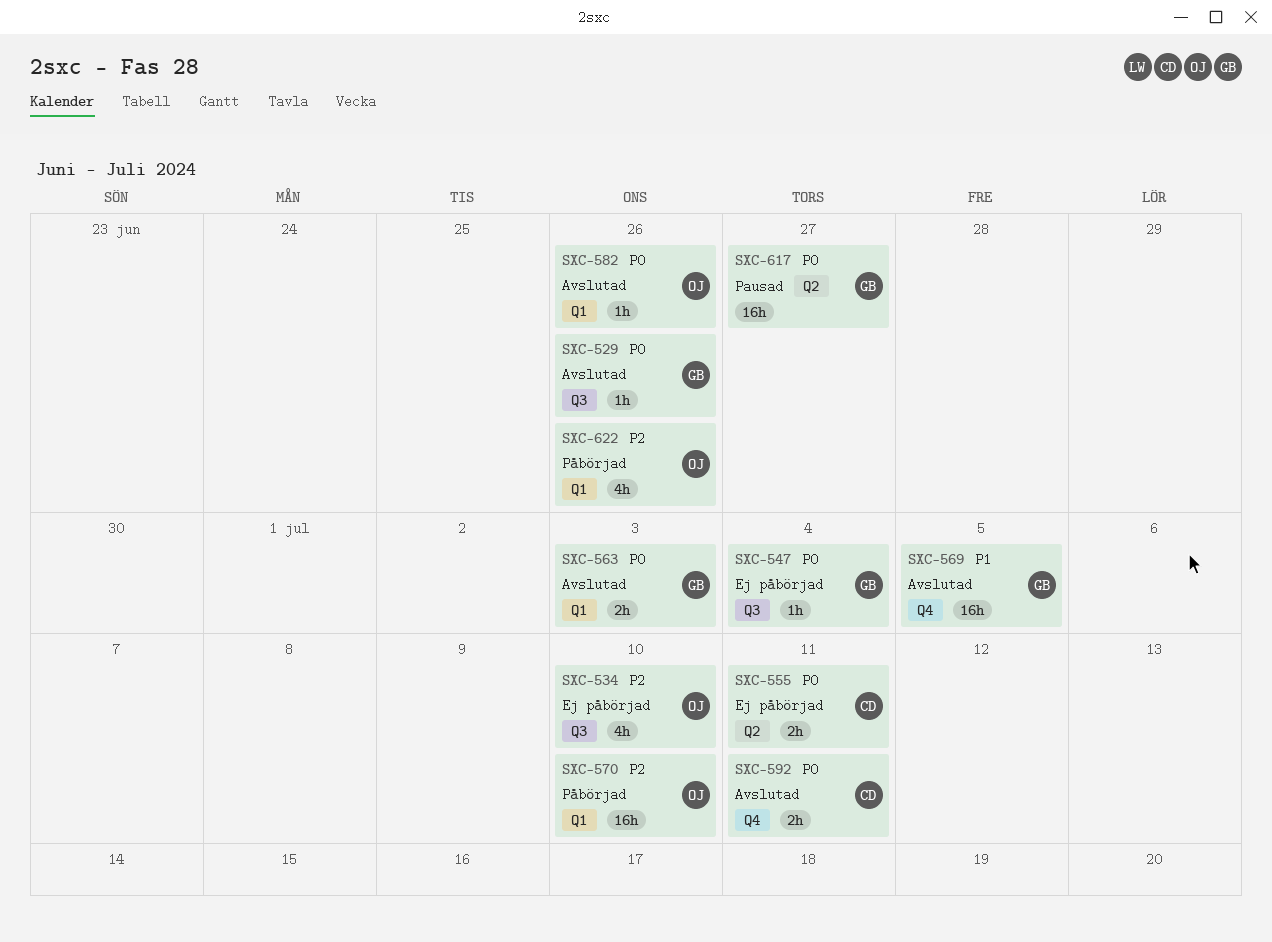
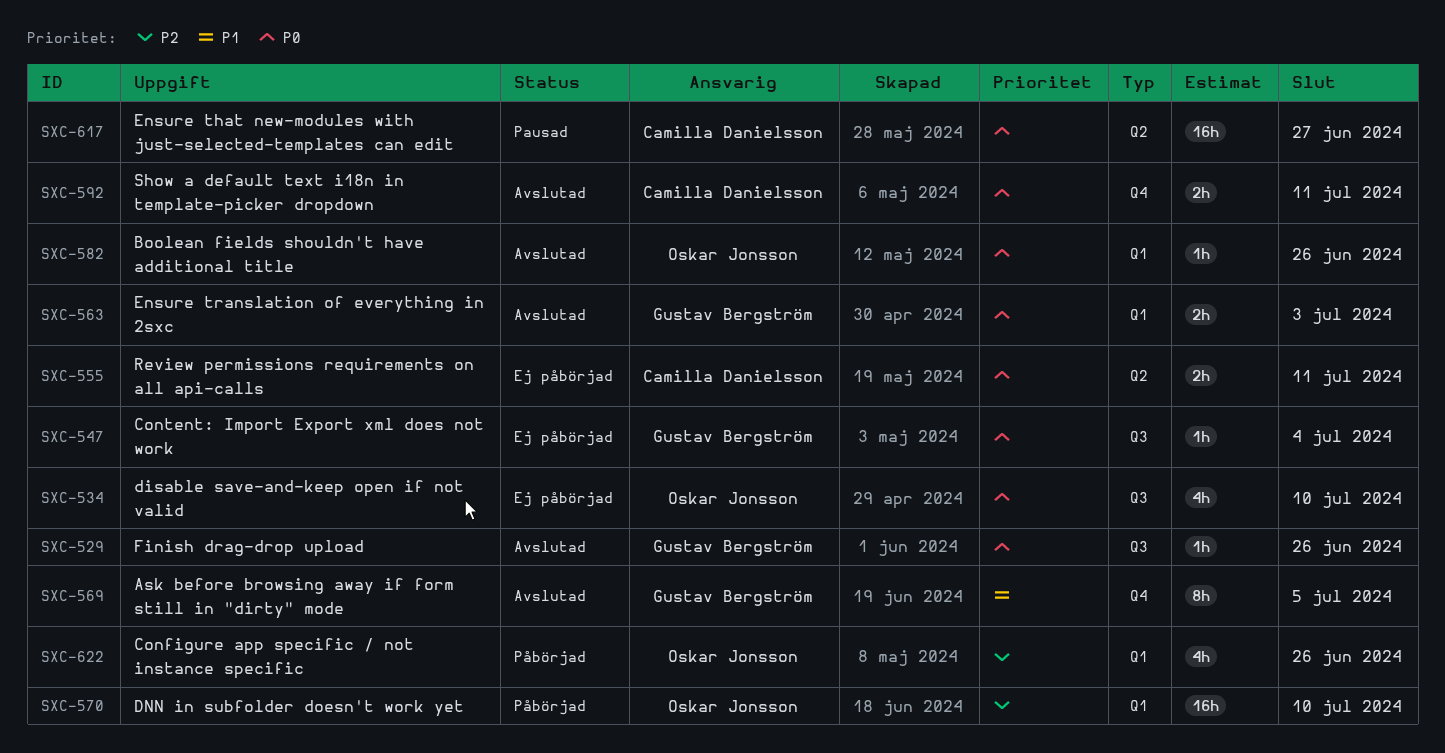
SXC-534, priority: P2 -> P0
SXC-569, estimate: 16h -> 8h
SXC-617, owner: Gustav Bergström -> Camilla Danielsson

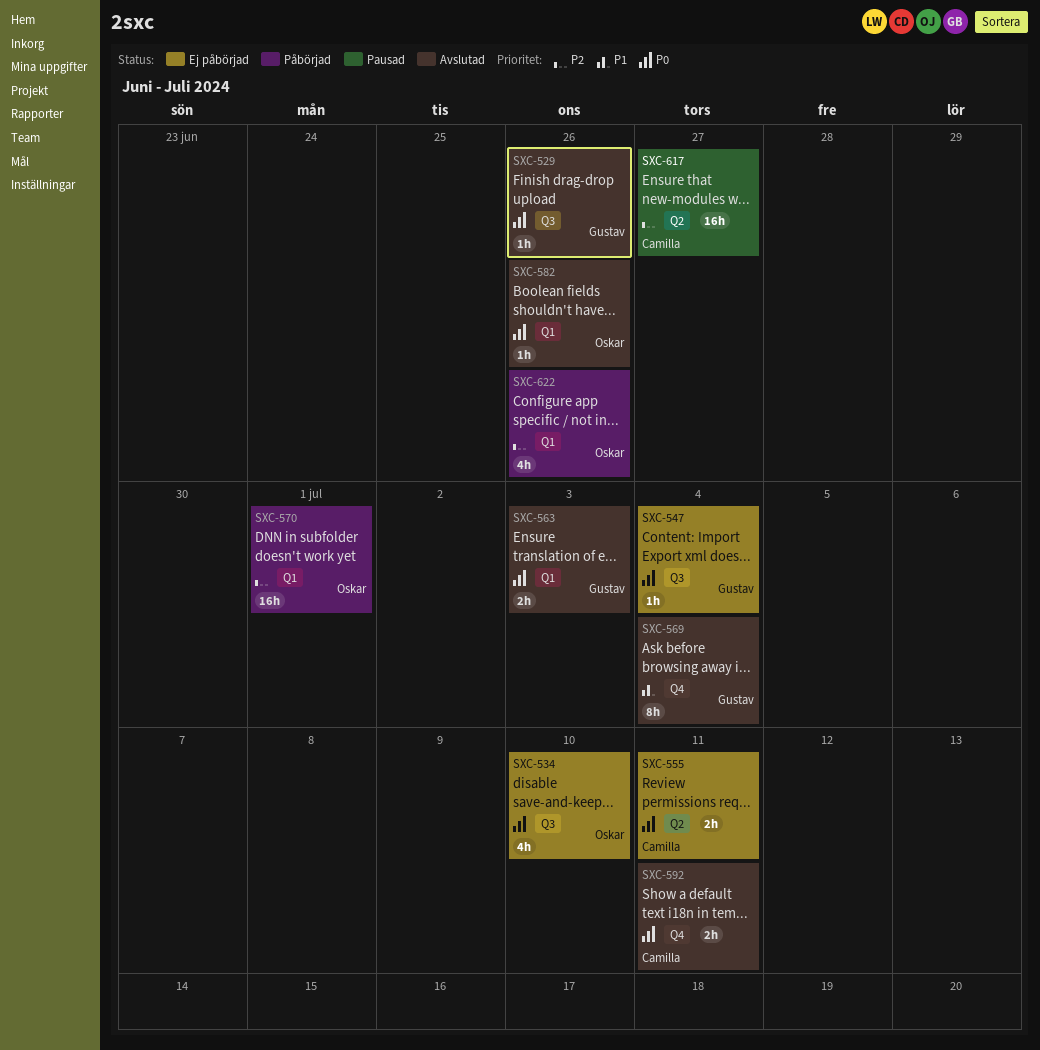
SXC-569, due: Jul 5 -> Jul 4
SXC-570, due: Jul 10 -> Jul 1
SXC-617, priority: P0 -> P2

